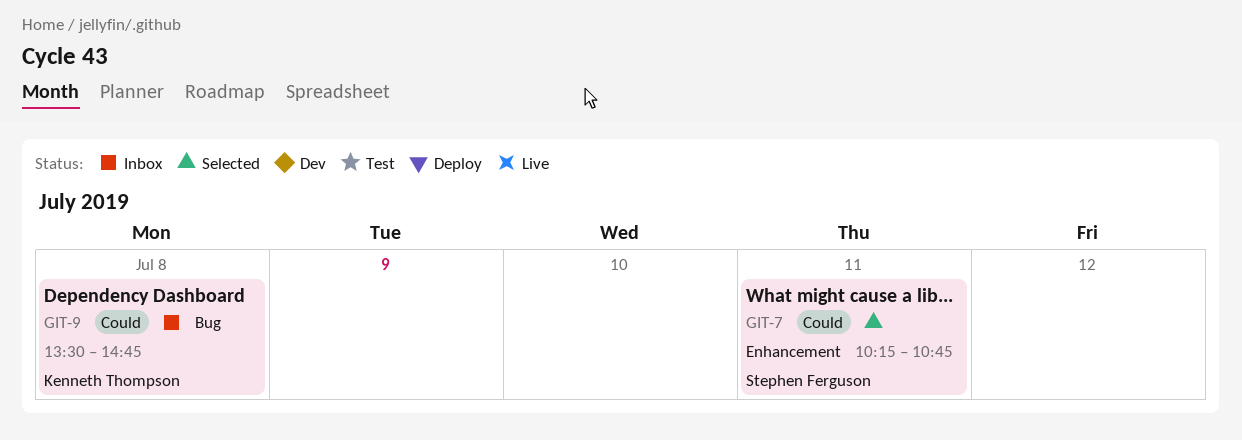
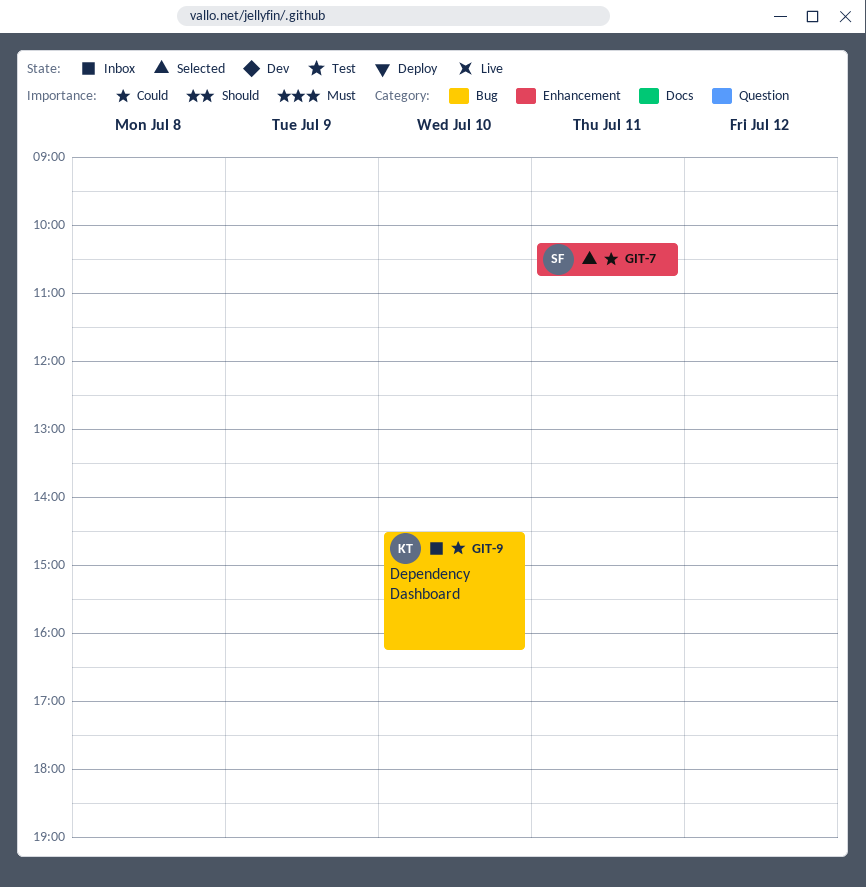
GIT-9, day: Jul 8 -> Jul 10
GIT-9, begins: 13:30 -> 14:30
GIT-9, ends: 14:45 -> 16:15

